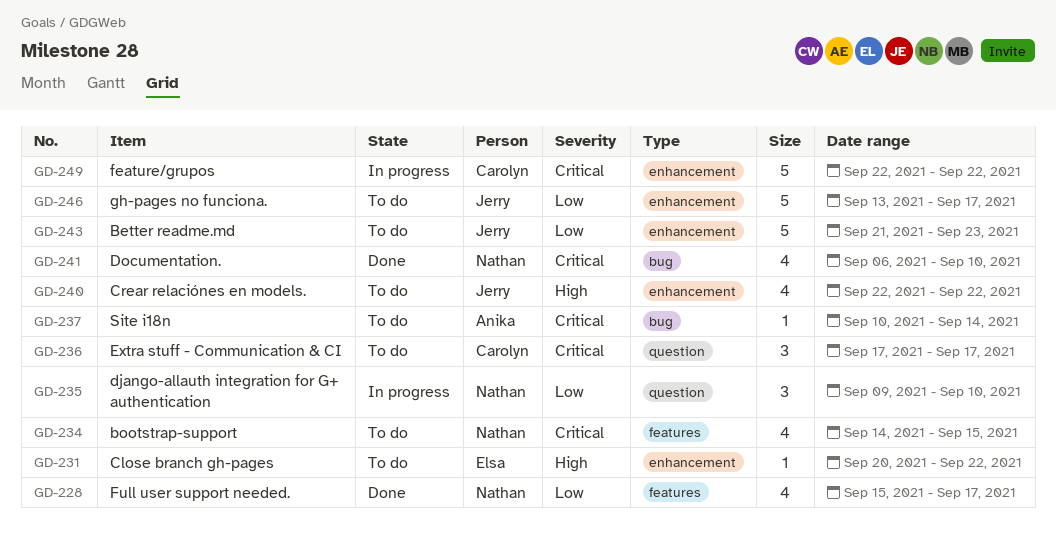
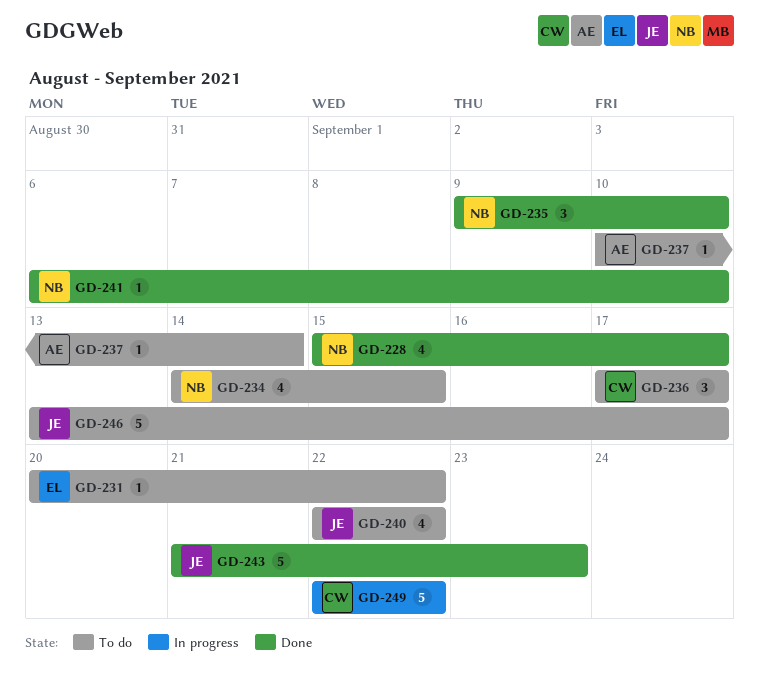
GD-235, status: In progress -> Done
GD-241, estimate: 4 -> 1
GD-243, status: To do -> Done

